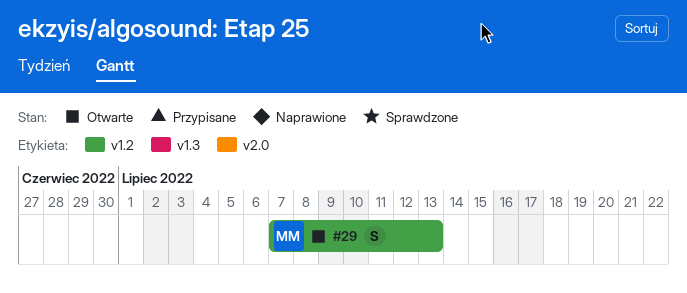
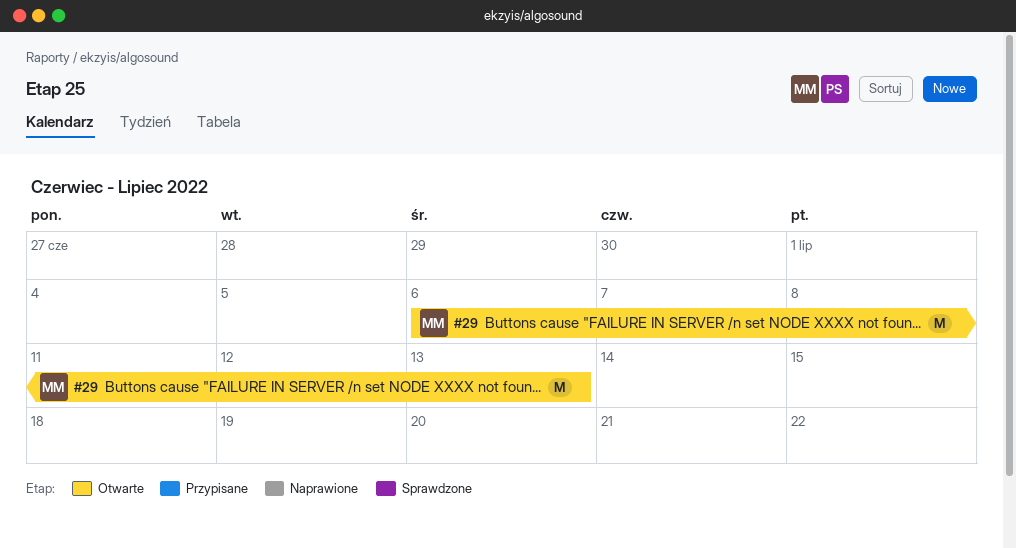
#29, estimate: S -> M
#29, start: Jul 7 -> Jul 6

